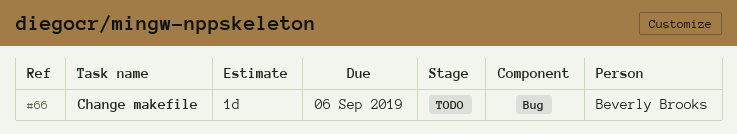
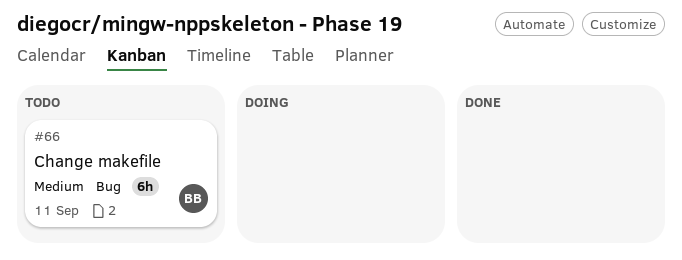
#66, estimate: 1d -> 6h
#66, due: Sep 6 -> Sep 11

